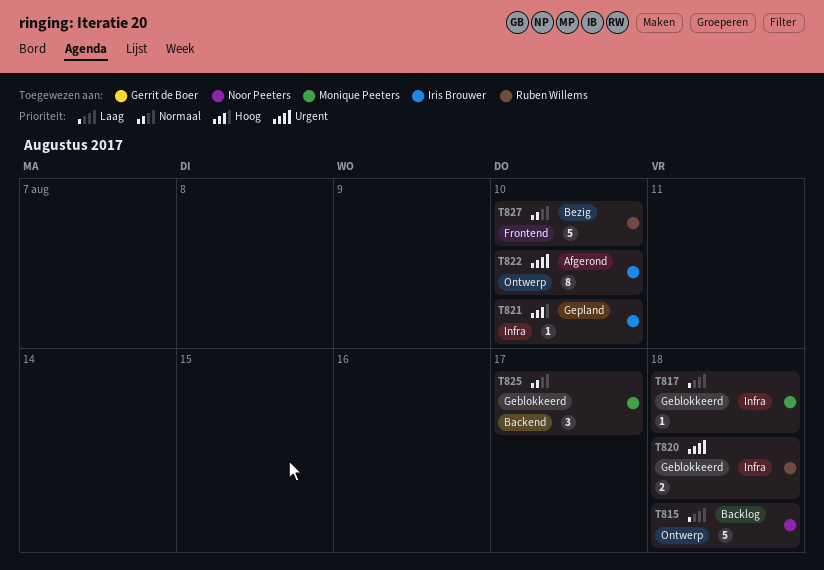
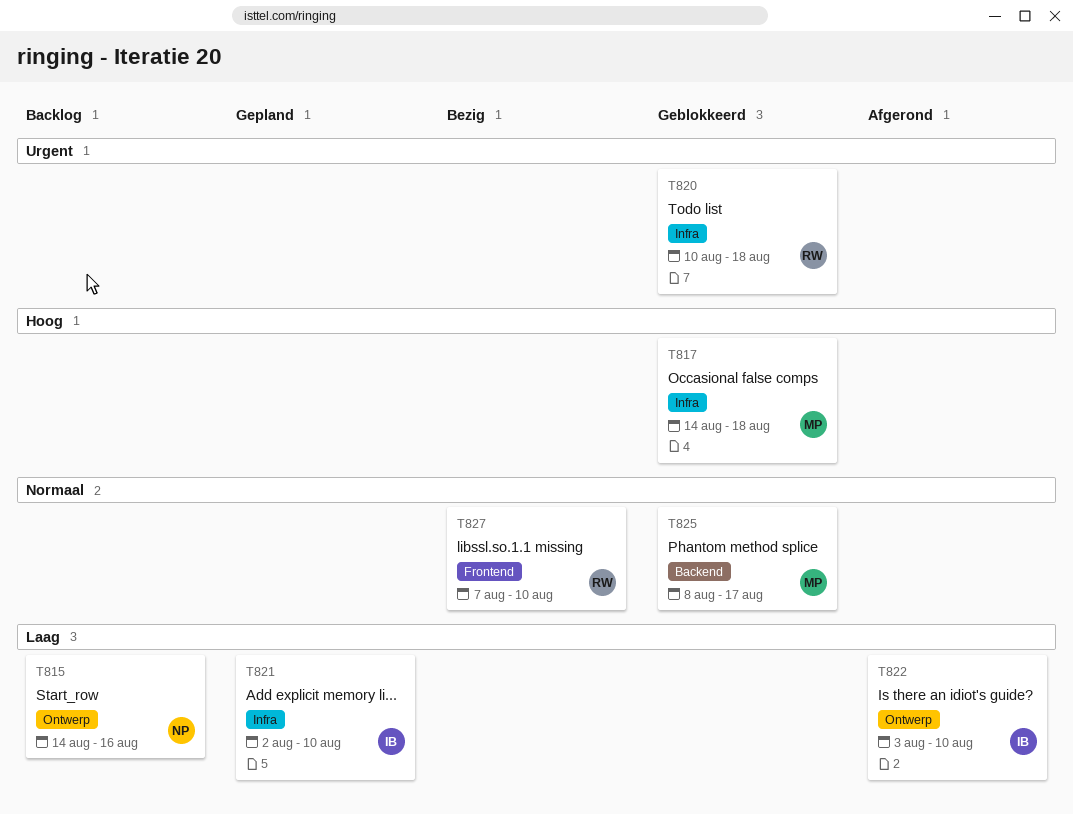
T815, due: Aug 18 -> Aug 16
T817, priority: Laag -> Hoog
T821, priority: Hoog -> Laag
T822, priority: Urgent -> Laag

